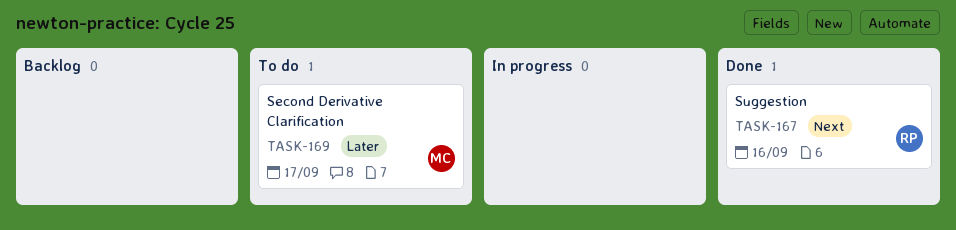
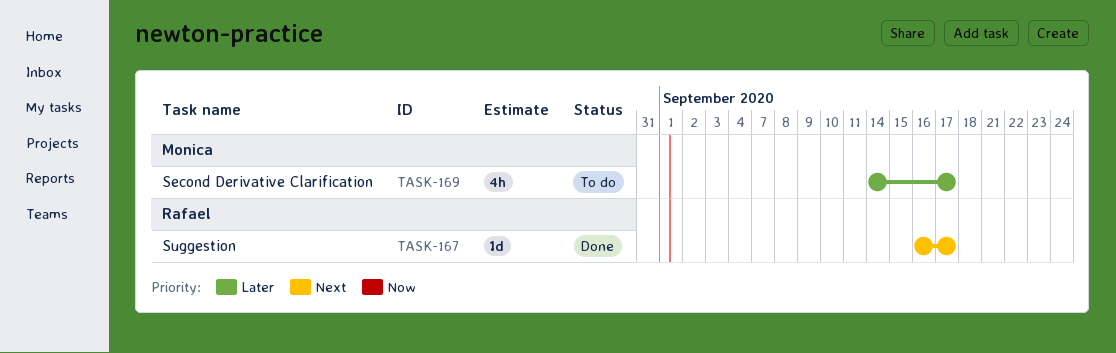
TASK-167, due: Sep 16 -> Sep 17

